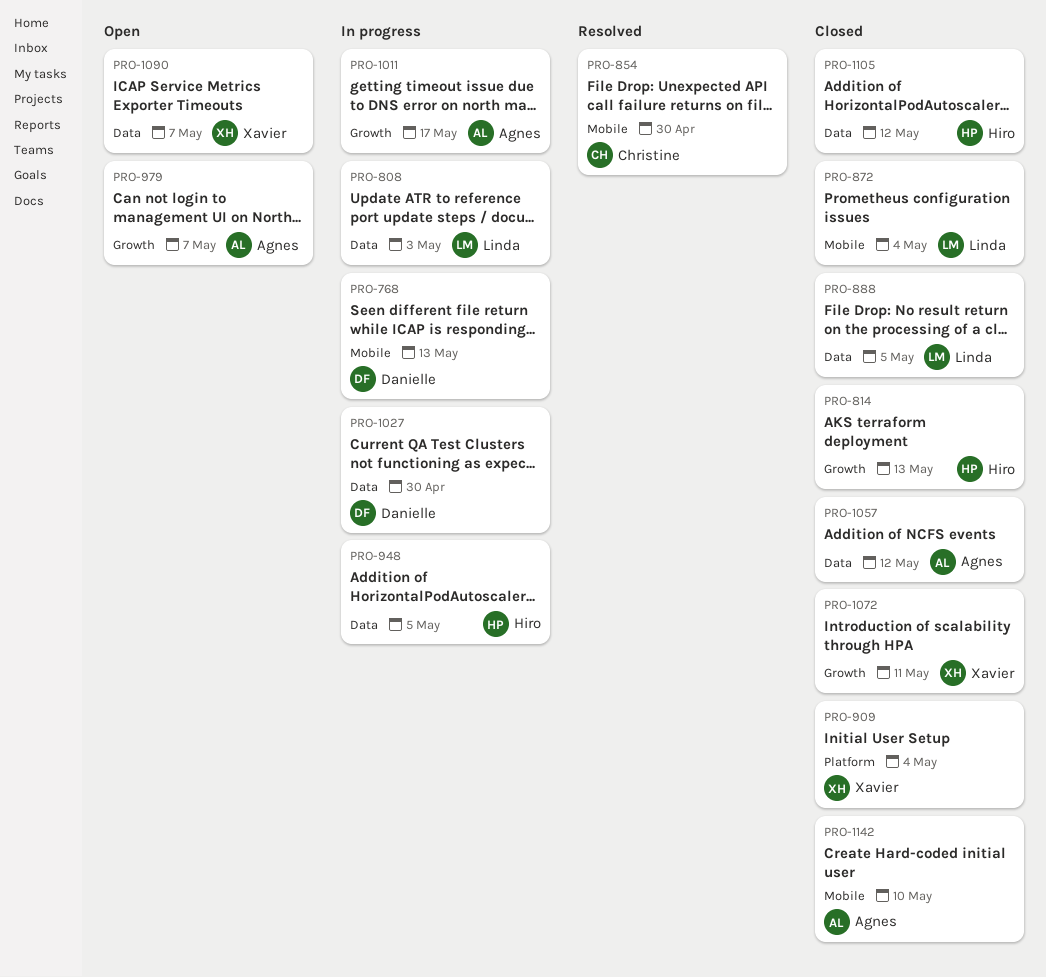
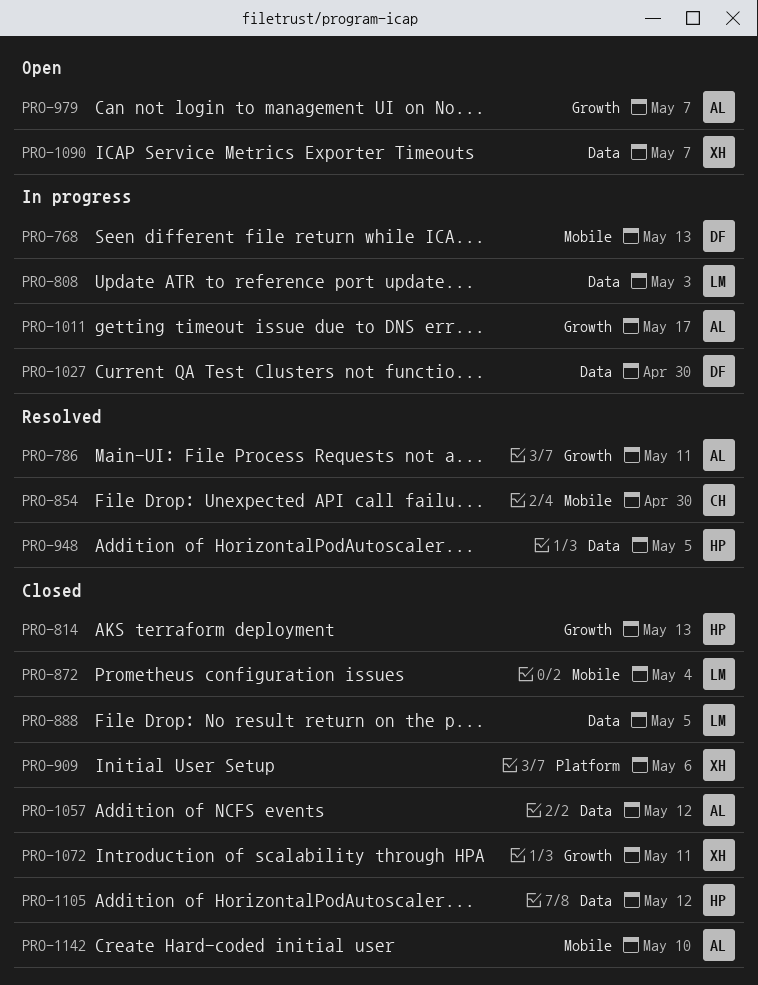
PRO-786: none -> present
PRO-909, due: May 4 -> May 6
PRO-948, status: In progress -> Resolved

